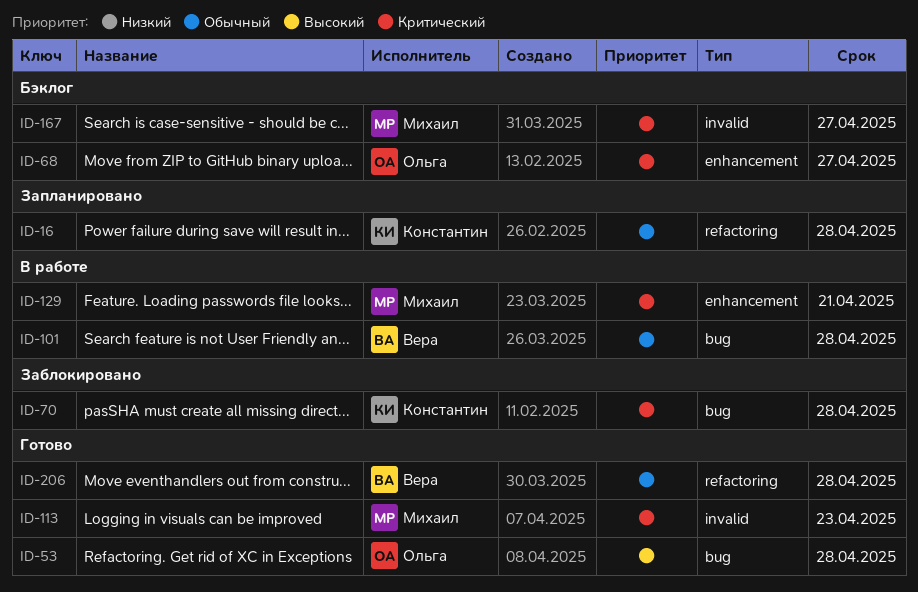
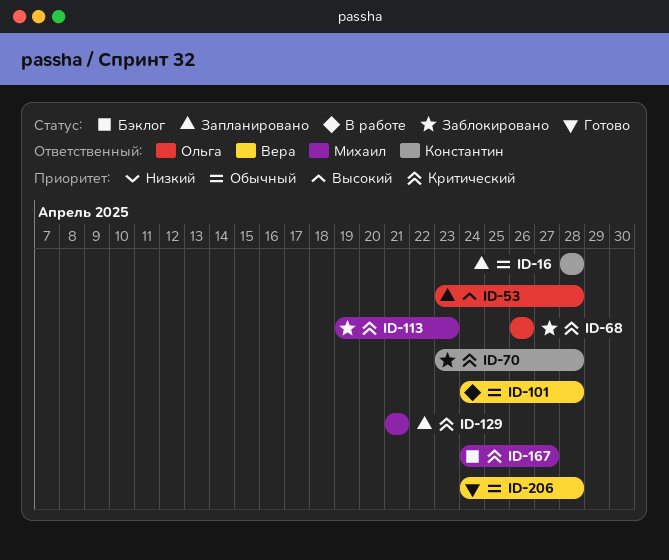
ID-53, status: Готово -> Запланировано
ID-68, status: Бэклог -> Заблокировано
ID-68, due: Apr 27 -> Apr 26
ID-113, status: Готово -> Заблокировано
ID-129, status: В работе -> Запланировано

